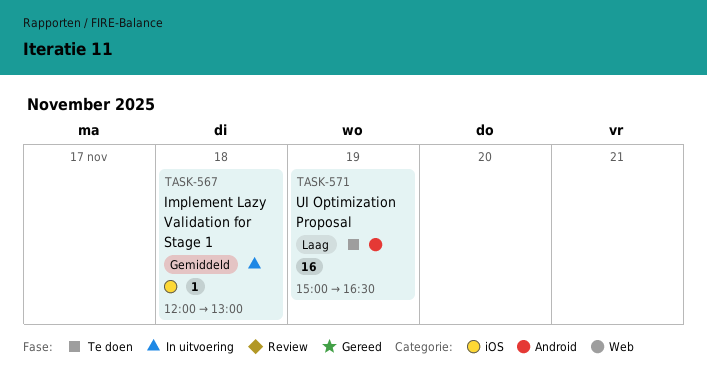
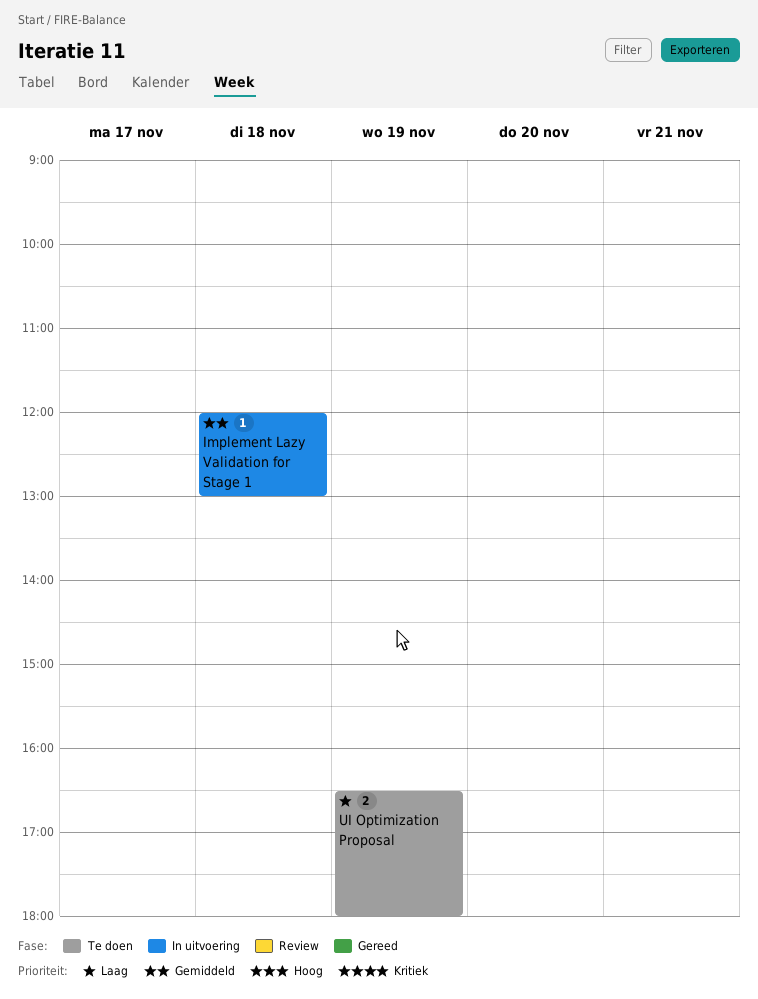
UI Optimization Proposal, estimate: 16 -> 2
UI Optimization Proposal, begins: 15:00 -> 16:30
UI Optimization Proposal, ends: 16:30 -> 18:00

